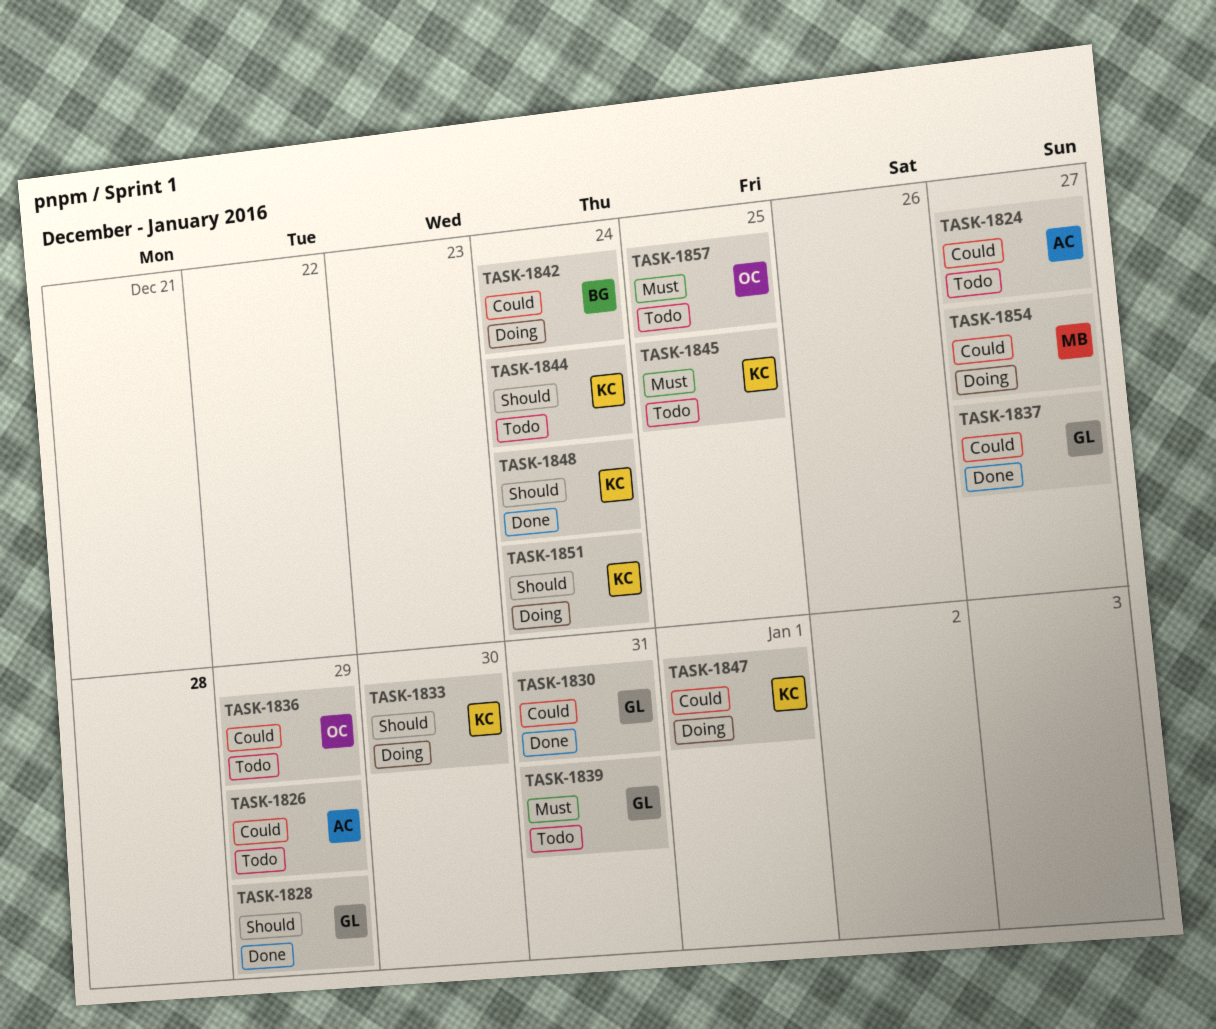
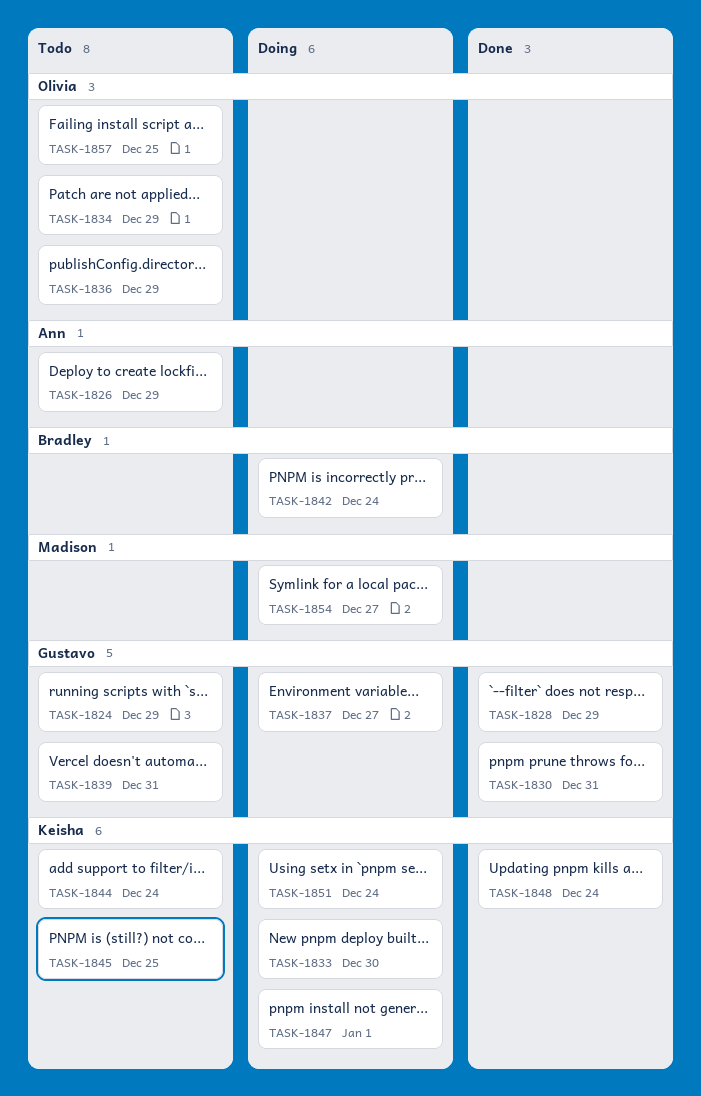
TASK-1824, owner: Ann -> Gustavo
TASK-1824, due: Dec 27 -> Dec 29
TASK-1834: none -> present
TASK-1837, status: Done -> Doing

